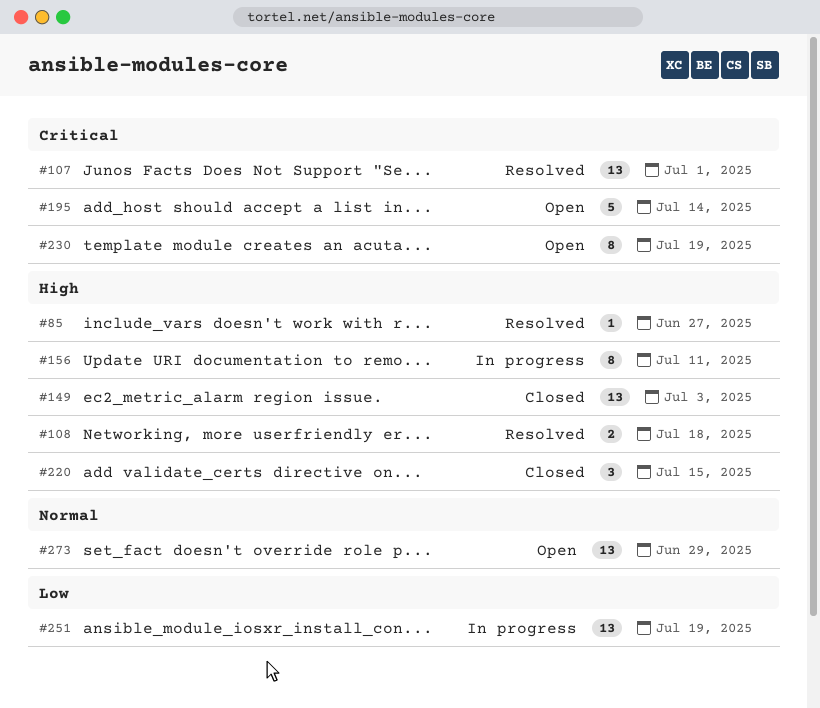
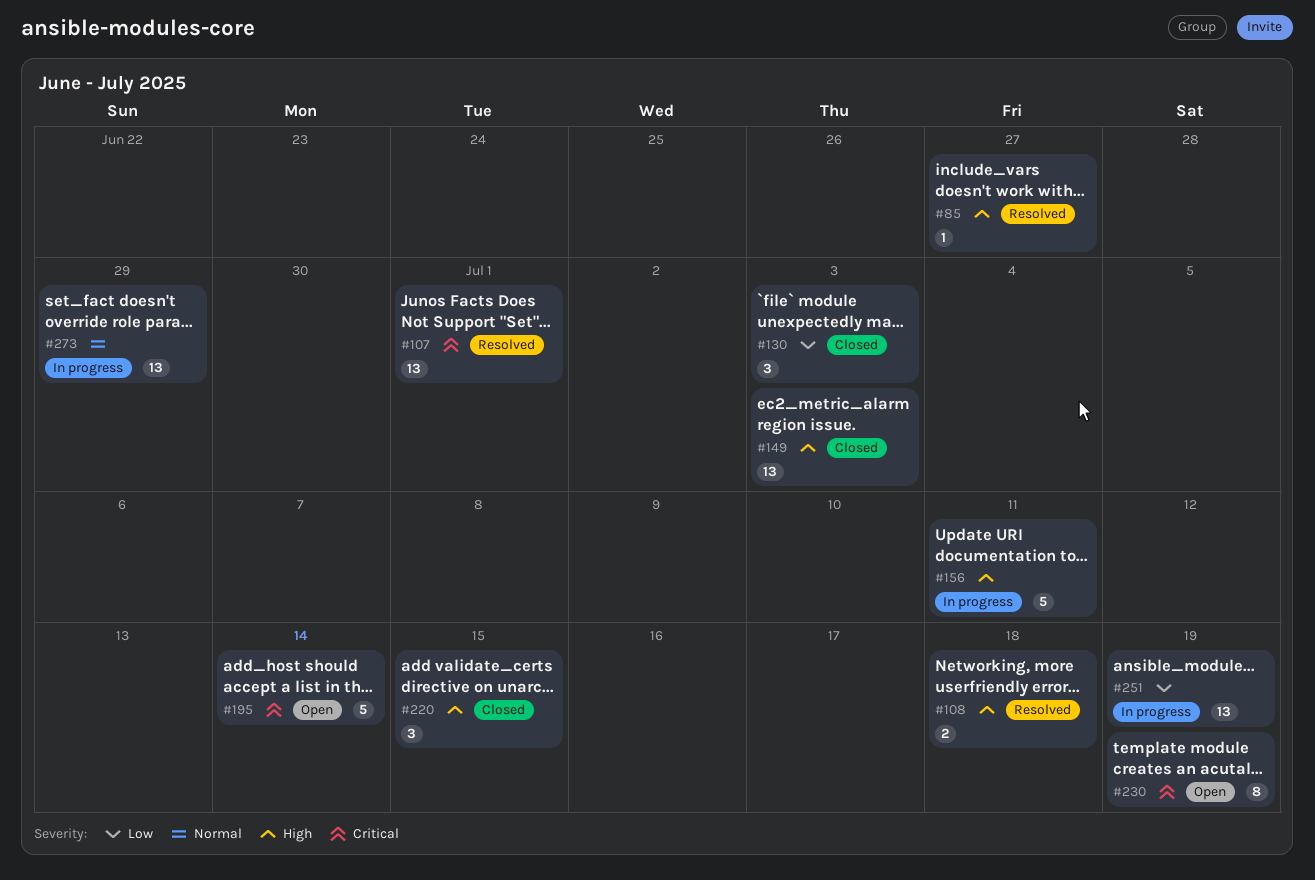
#130: none -> present
#156, estimate: 8 -> 5
#273, status: Open -> In progress

